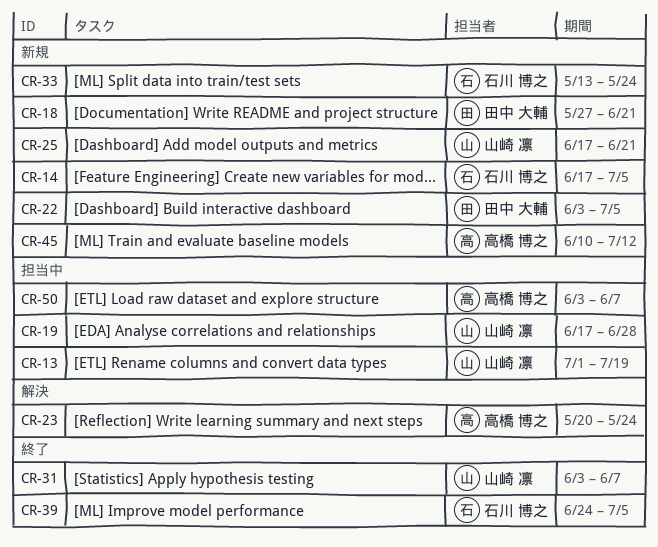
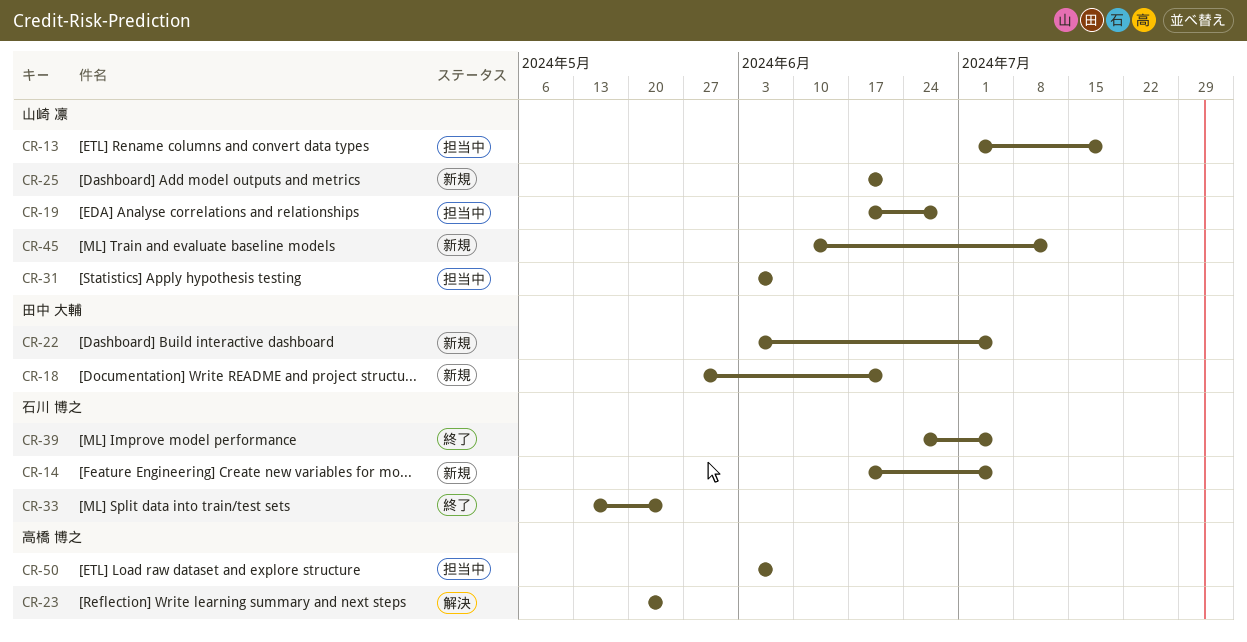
CR-31, status: 終了 -> 担当中
CR-33, status: 新規 -> 終了
CR-45, owner: 高橋 博之 -> 山崎 凛

